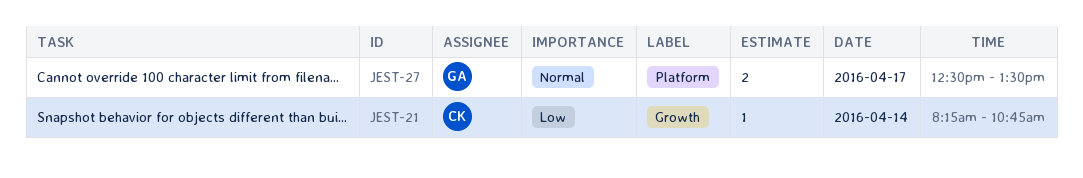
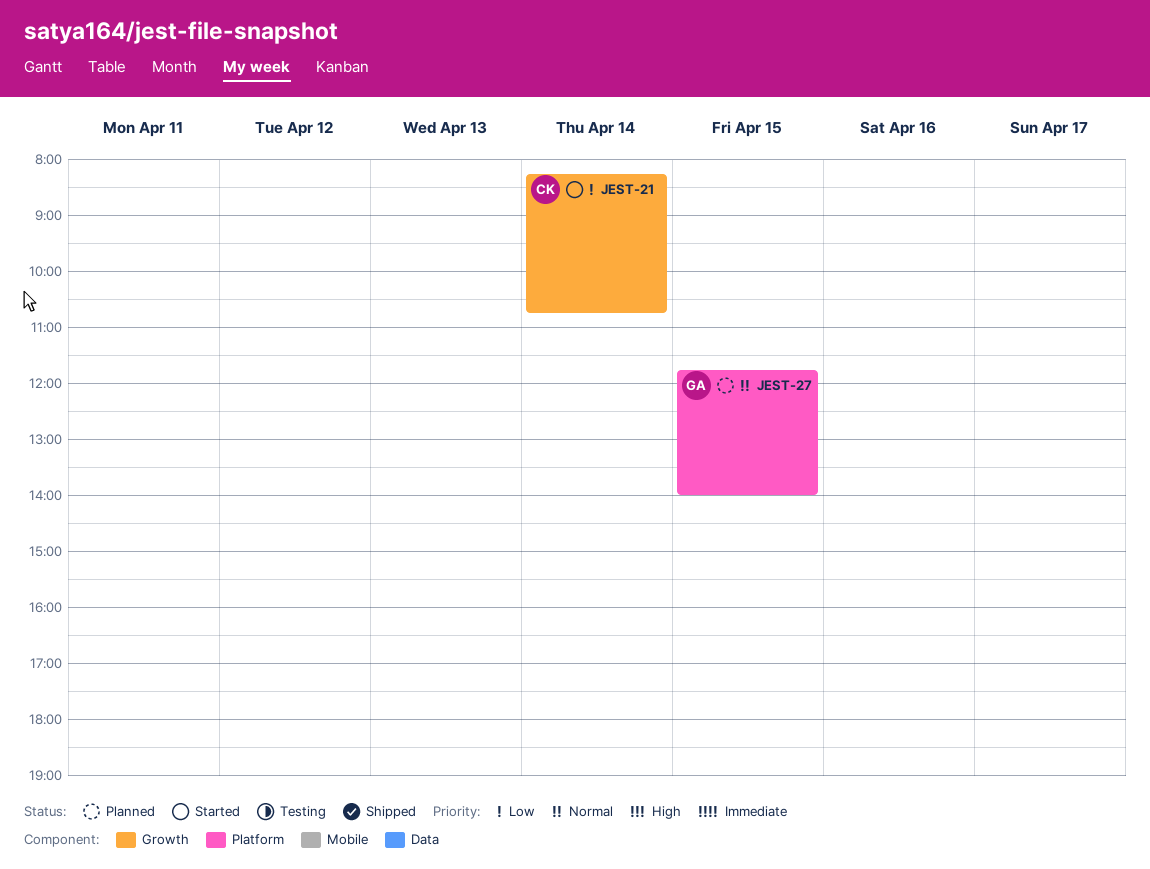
JEST-27, day: Apr 17 -> Apr 15
JEST-27, begins: 12:30 -> 11:45
JEST-27, ends: 13:30 -> 14:00

